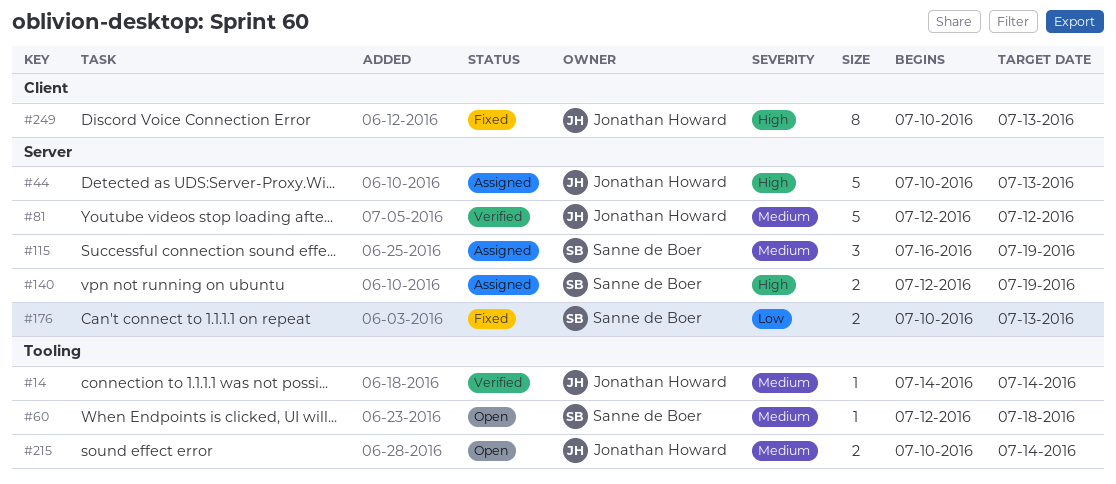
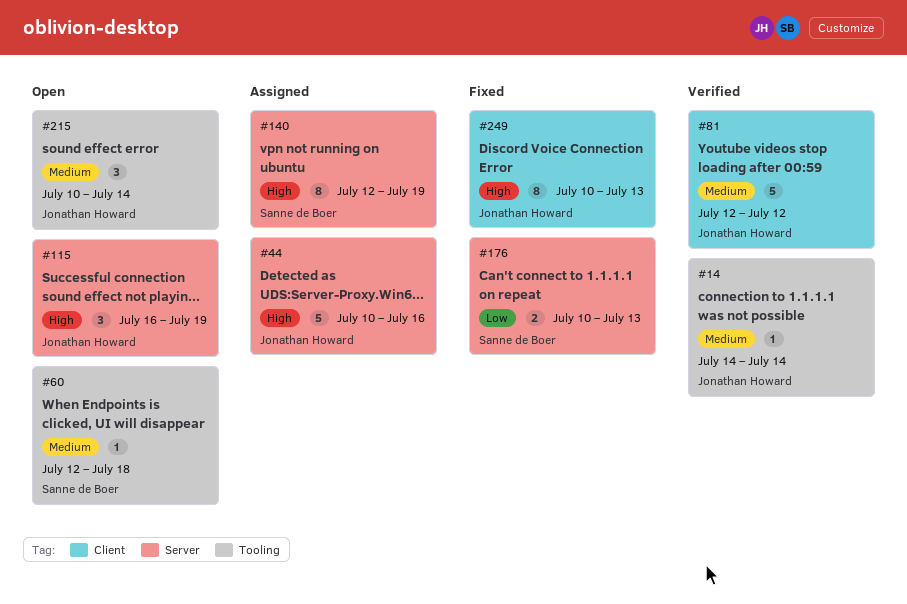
#44, due: Jul 13 -> Jul 16
#81, label: Server -> Client
#115, status: Assigned -> Open
#115, owner: Sanne de Boer -> Jonathan Howard
#115, priority: Medium -> High
#140, estimate: 2 -> 8
#215, estimate: 2 -> 3

